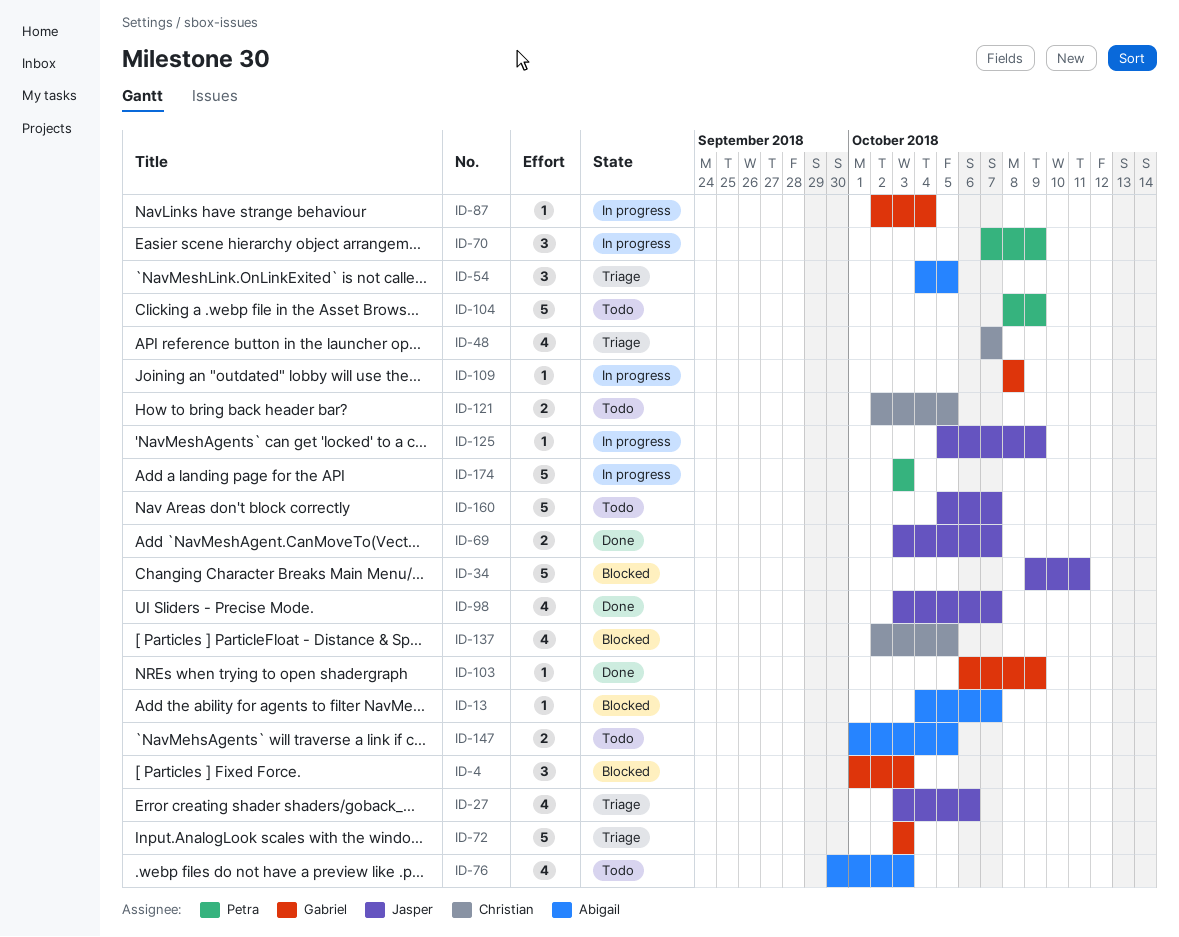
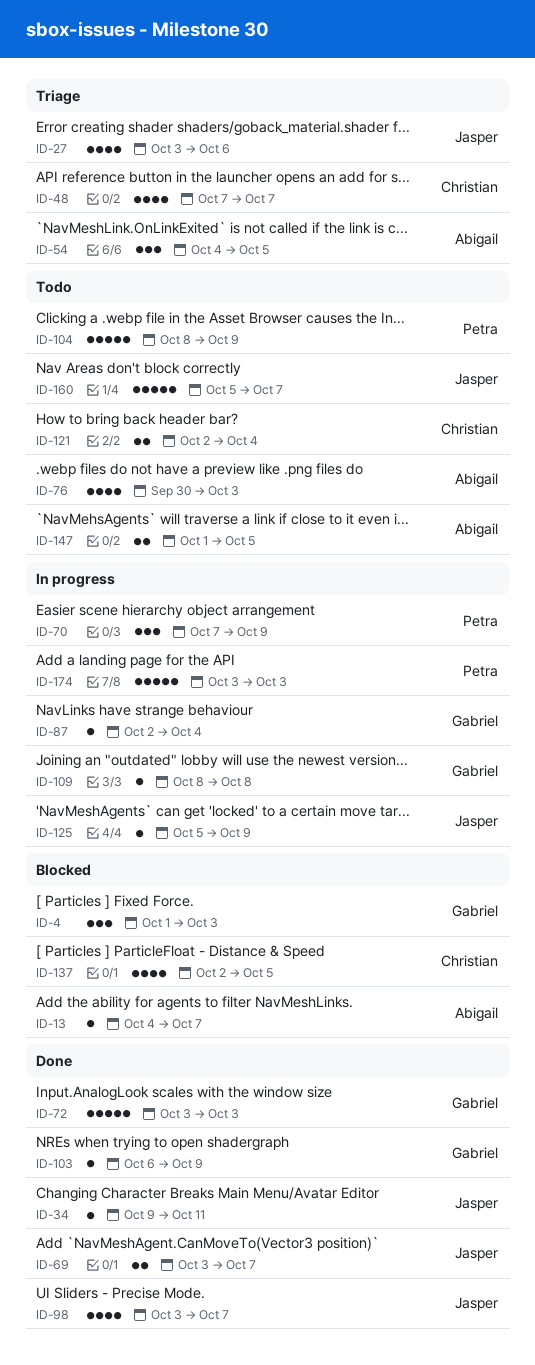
ID-34, status: Blocked -> Done
ID-34, estimate: 5 -> 1
ID-72, status: Triage -> Done
ID-121, due: Oct 5 -> Oct 4

